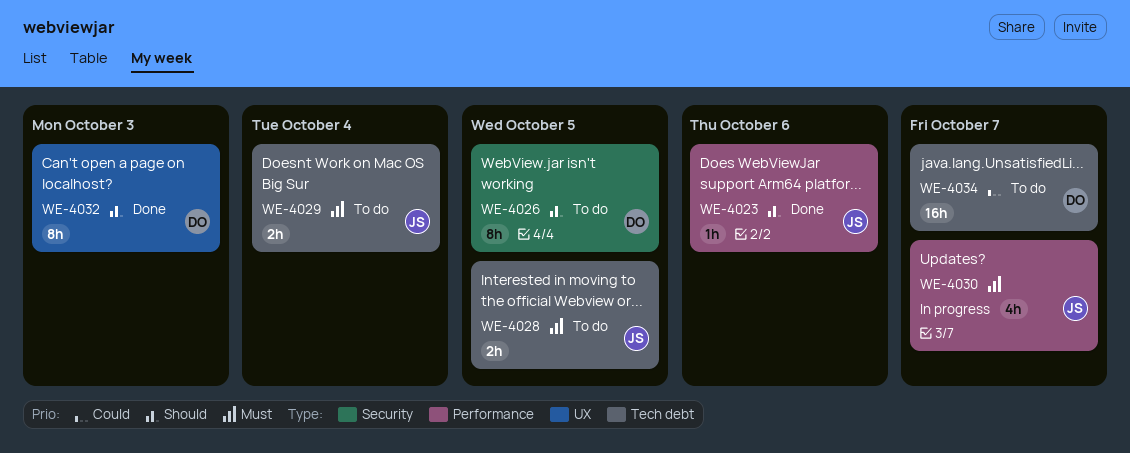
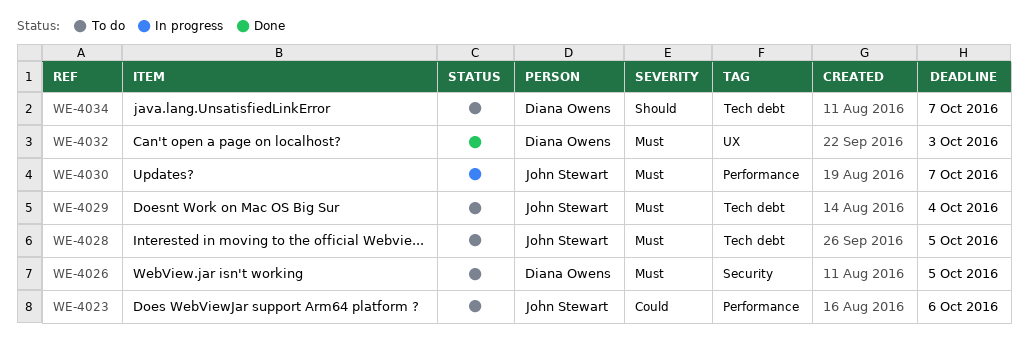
WE-4023, status: Done -> To do
WE-4023, priority: Should -> Could
WE-4026, priority: Should -> Must
WE-4032, priority: Should -> Must
WE-4034, priority: Could -> Should

